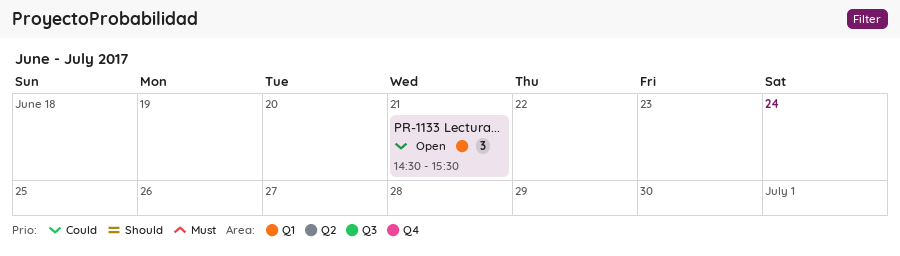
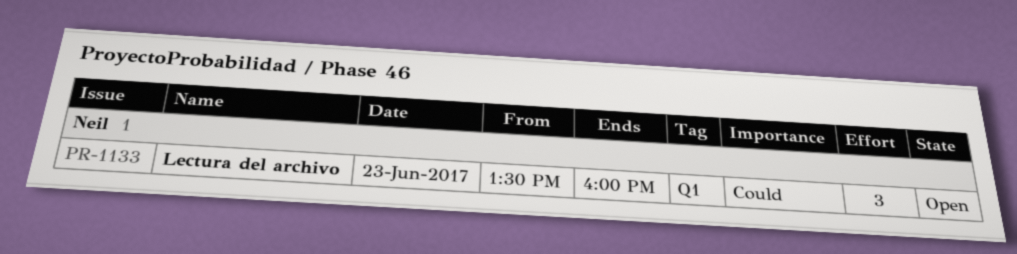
PR-1133, day: Jun 21 -> Jun 23
PR-1133, begins: 14:30 -> 13:30
PR-1133, ends: 15:30 -> 16:00

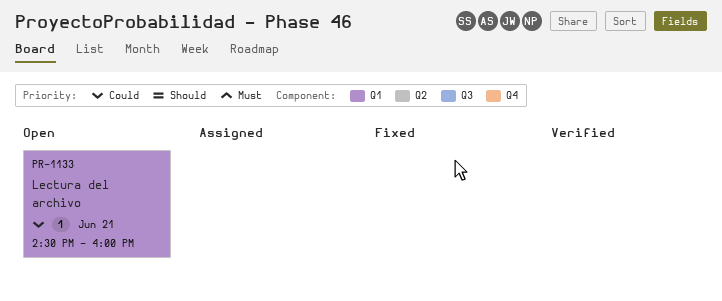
PR-1133, estimate: 3 -> 1
PR-1133, day: Jun 23 -> Jun 21
PR-1133, begins: 13:30 -> 14:30

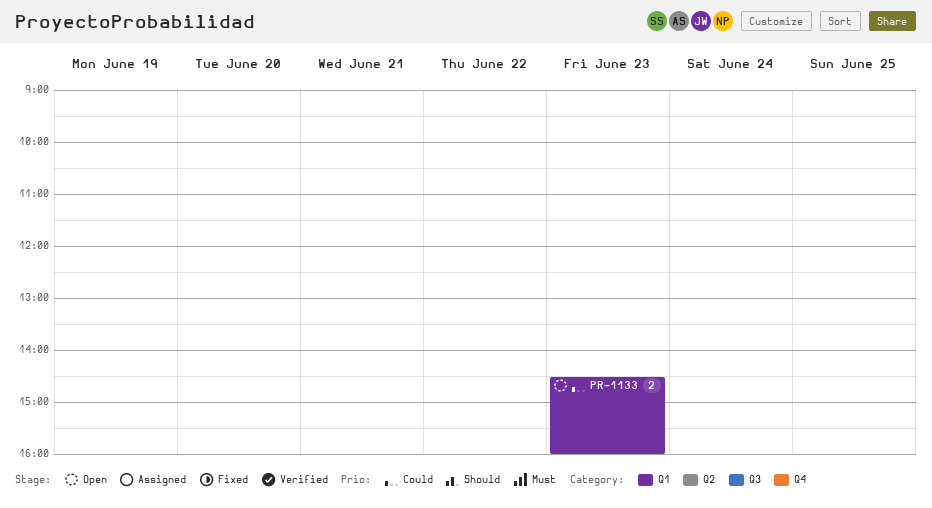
PR-1133, estimate: 1 -> 2
PR-1133, day: Jun 21 -> Jun 23

